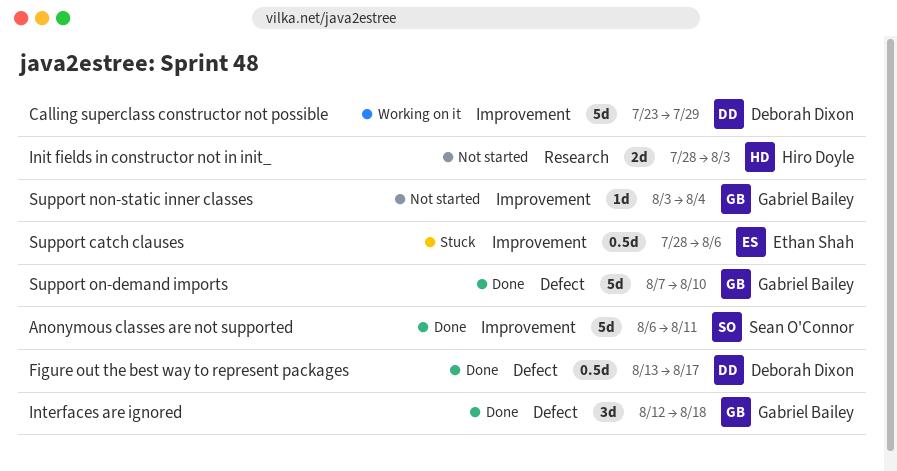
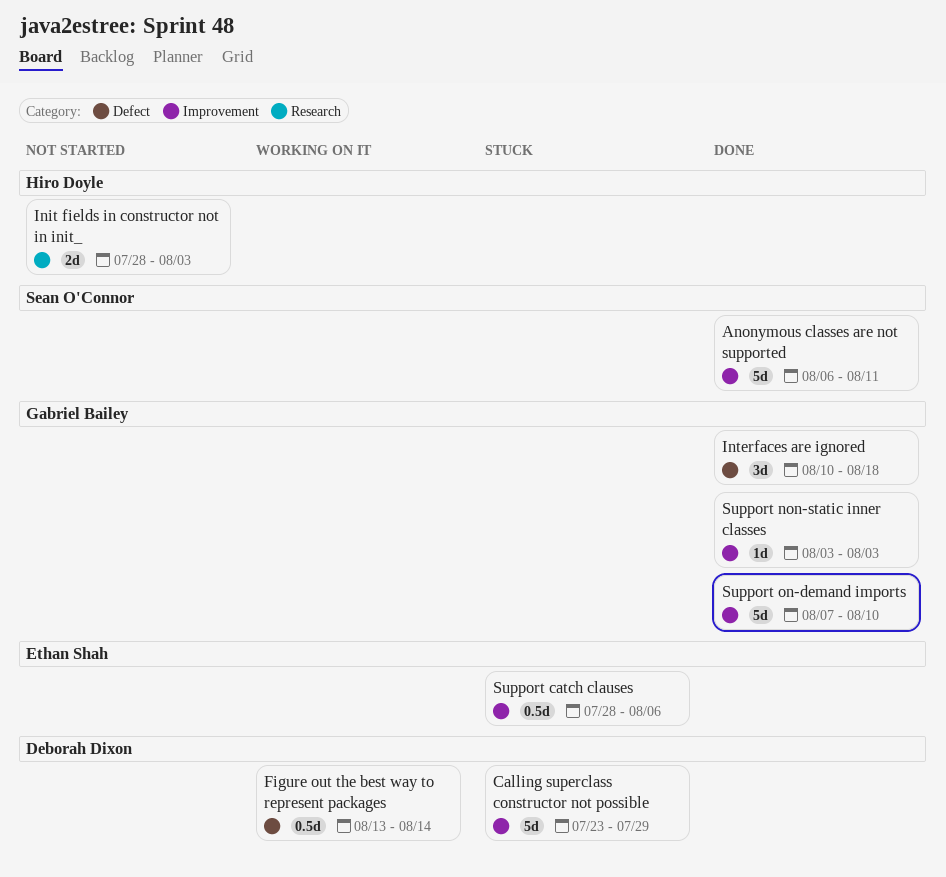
Calling superclass constructor not possible, status: Working on it -> Stuck
Figure out the best way to represent packages, status: Done -> Working on it
Figure out the best way to represent packages, due: Aug 17 -> Aug 14
Interfaces are ignored, start: Aug 12 -> Aug 10
Support non-static inner classes, status: Not started -> Done
Support non-static inner classes, due: Aug 4 -> Aug 3
Support on-demand imports, label: Defect -> Improvement

